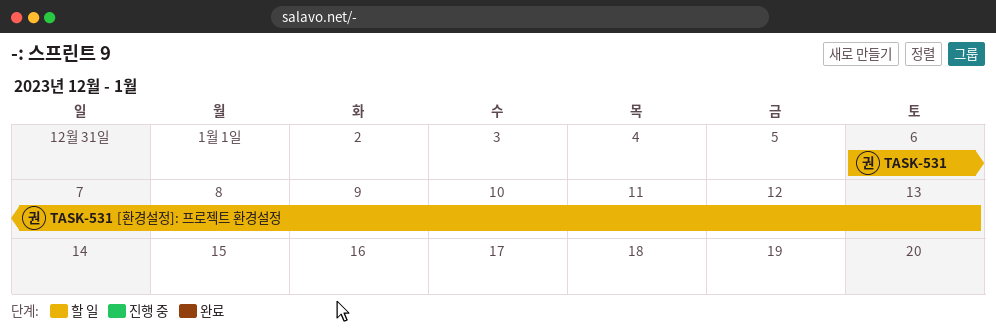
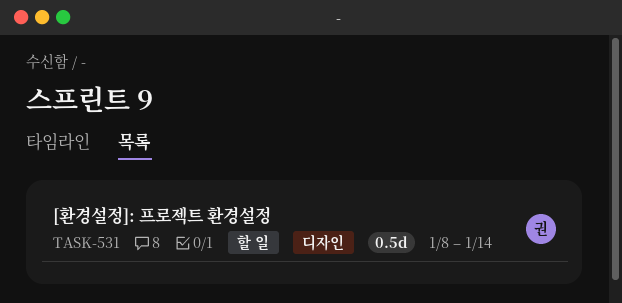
TASK-531, start: Jan 6 -> Jan 8
TASK-531, due: Jan 13 -> Jan 14

